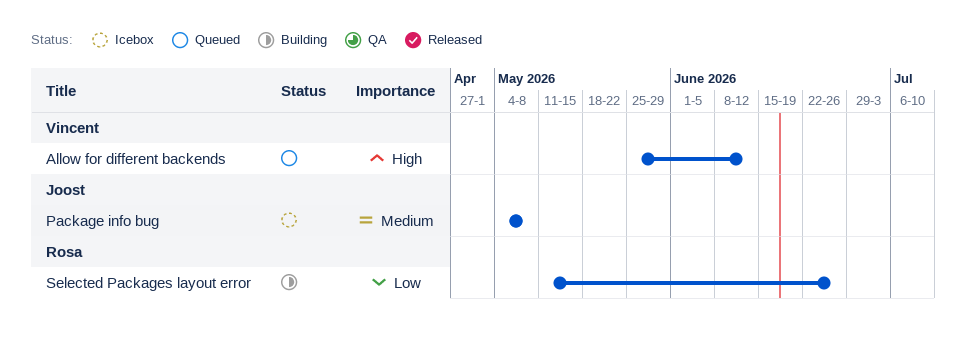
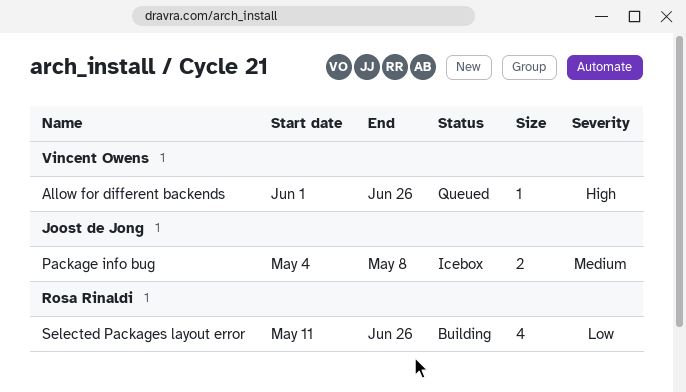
Allow for different backends, start: May 25 -> Jun 1
Allow for different backends, due: Jun 12 -> Jun 26

